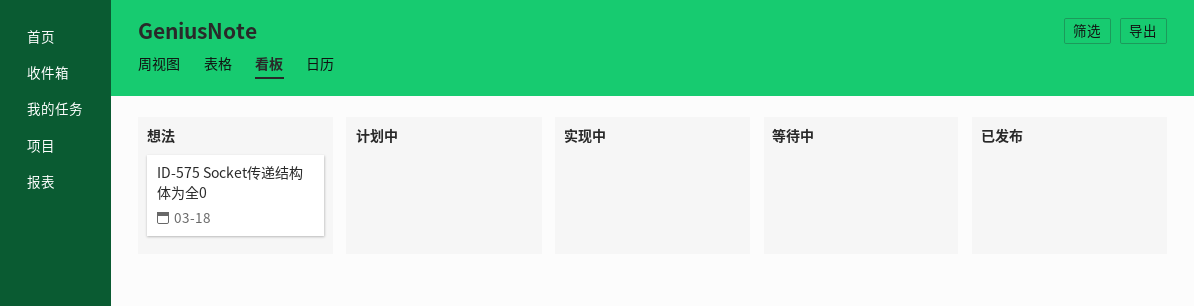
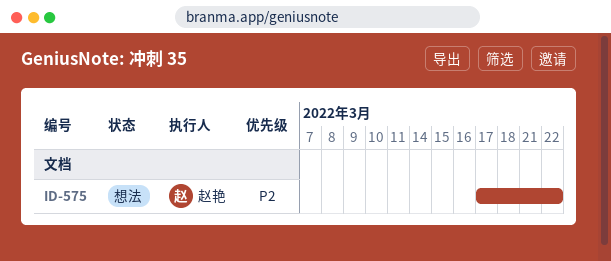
ID-575, due: Mar 18 -> Mar 22

